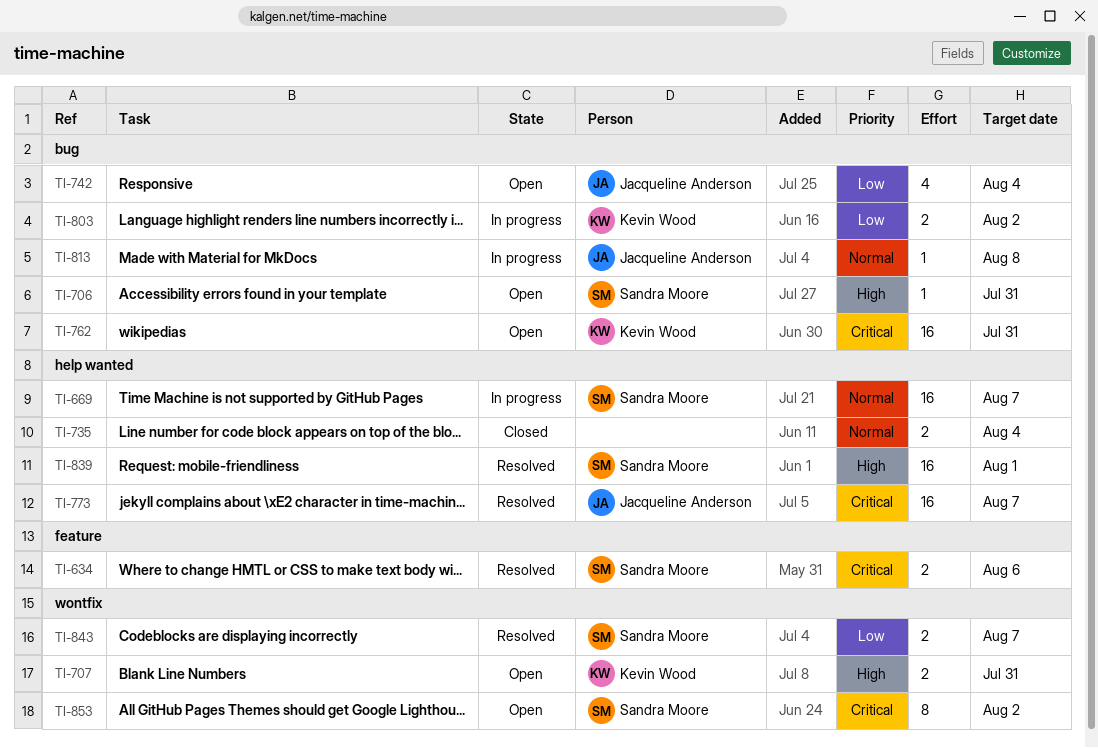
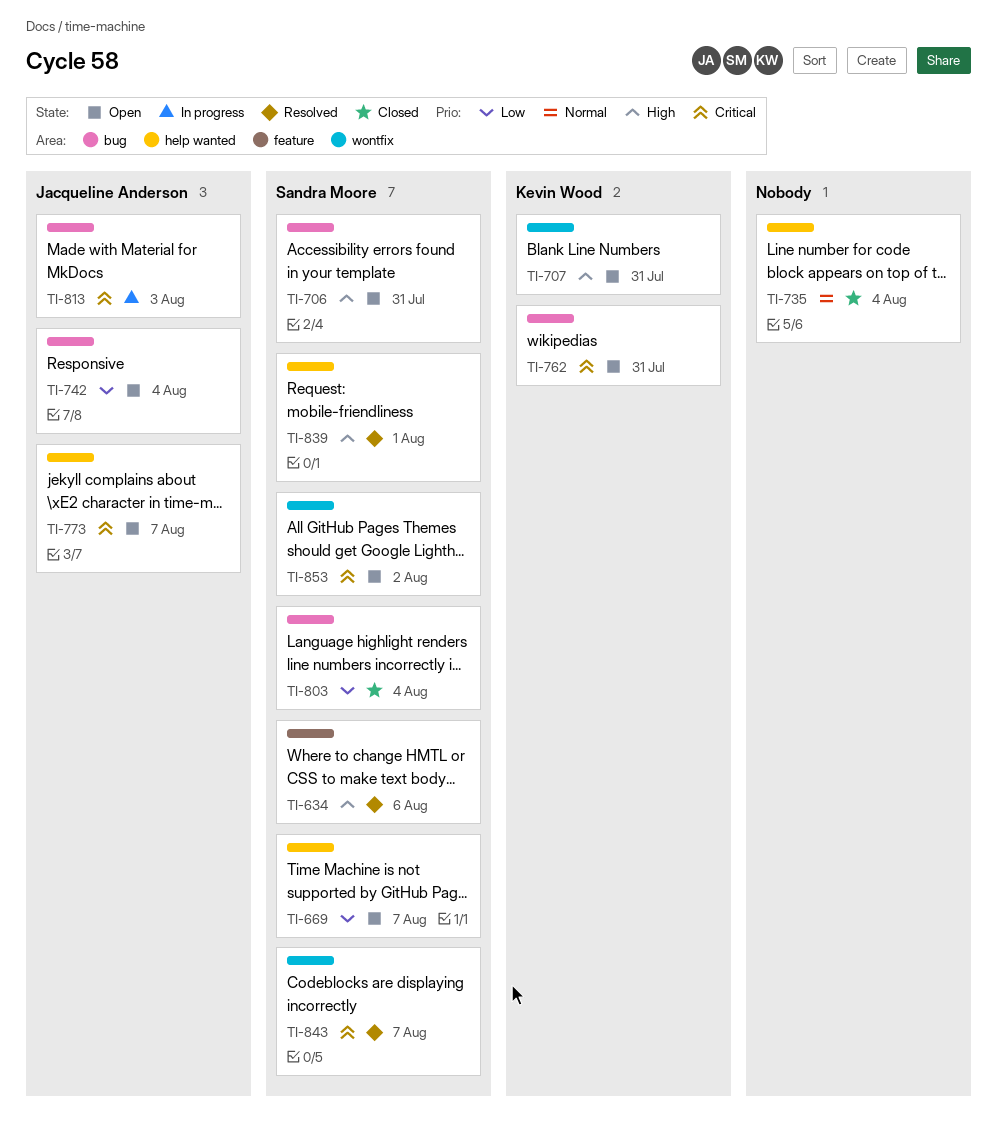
TI-634, priority: Critical -> High
TI-669, status: In progress -> Open
TI-669, priority: Normal -> Low
TI-773, status: Resolved -> Open
TI-803, status: In progress -> Closed
TI-803, owner: Kevin Wood -> Sandra Moore
TI-803, due: Aug 2 -> Aug 4
TI-813, priority: Normal -> Critical
TI-813, due: Aug 8 -> Aug 3
TI-843, priority: Low -> Critical

